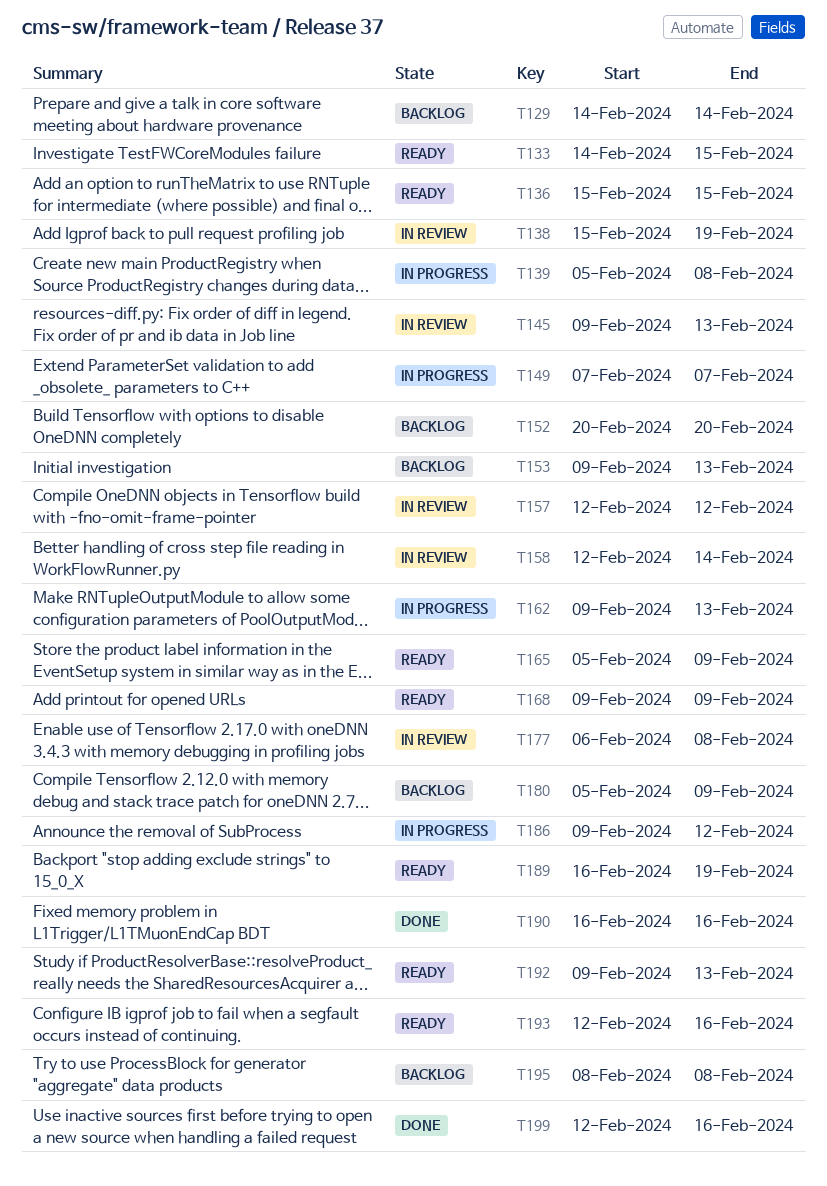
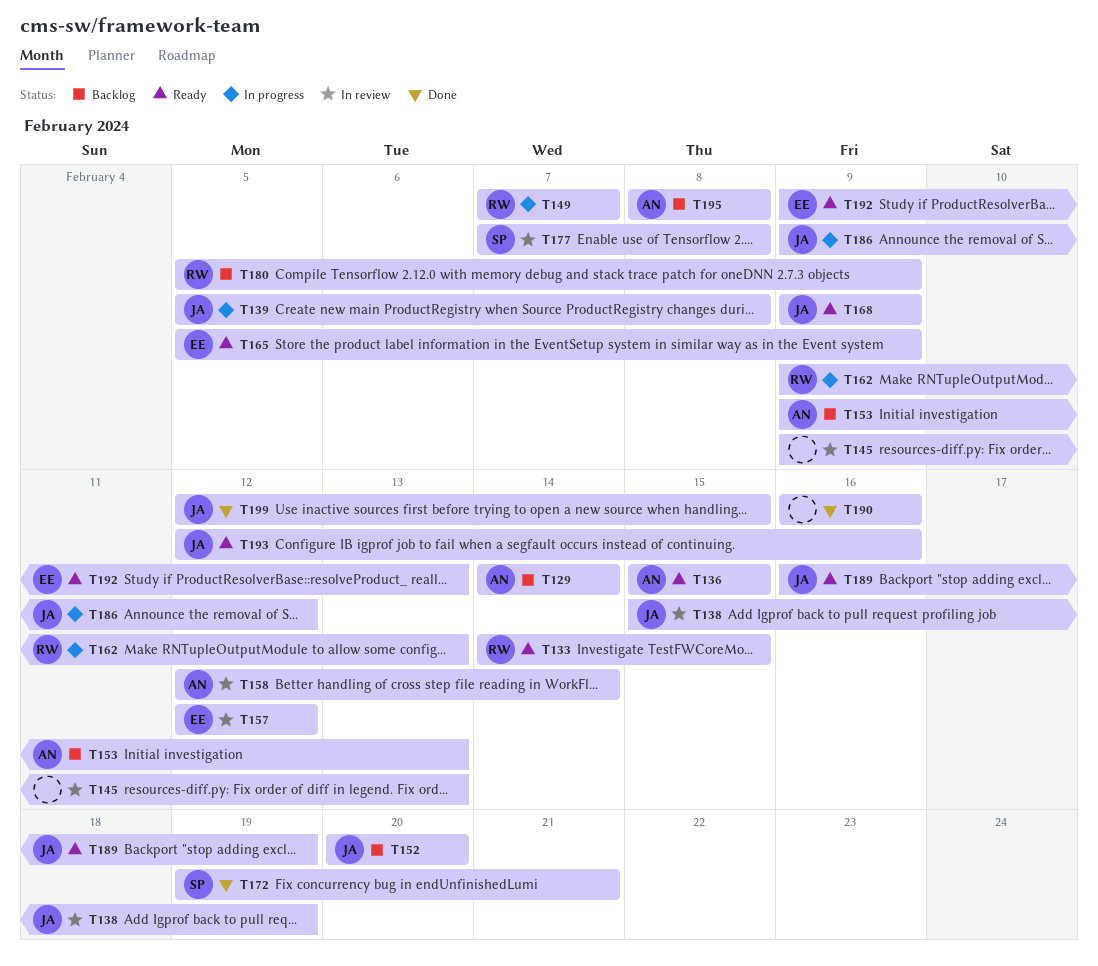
T172: none -> present
T177, start: Feb 6 -> Feb 7
T199, due: Feb 16 -> Feb 15

